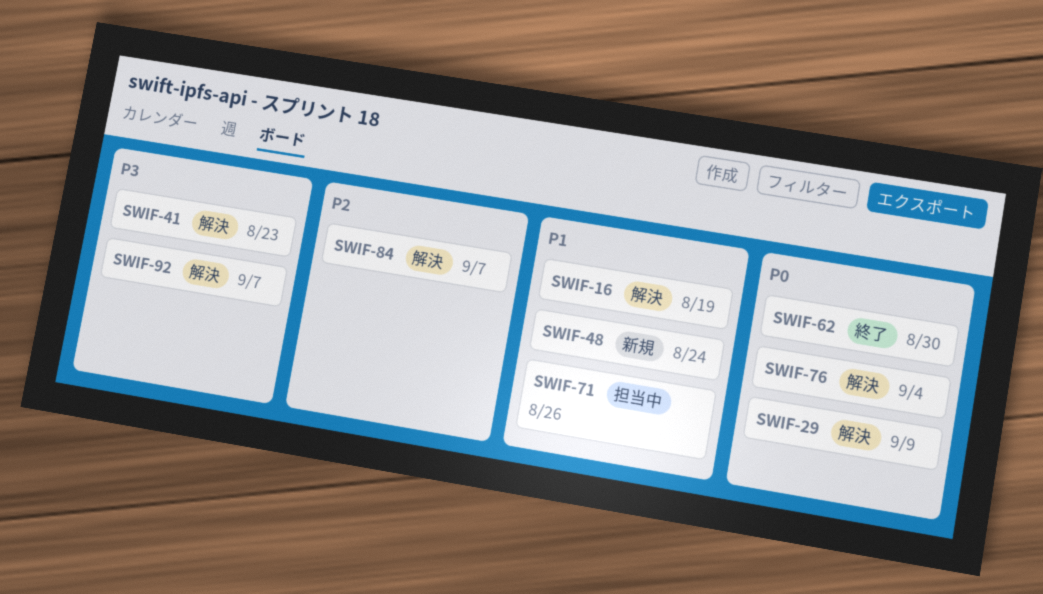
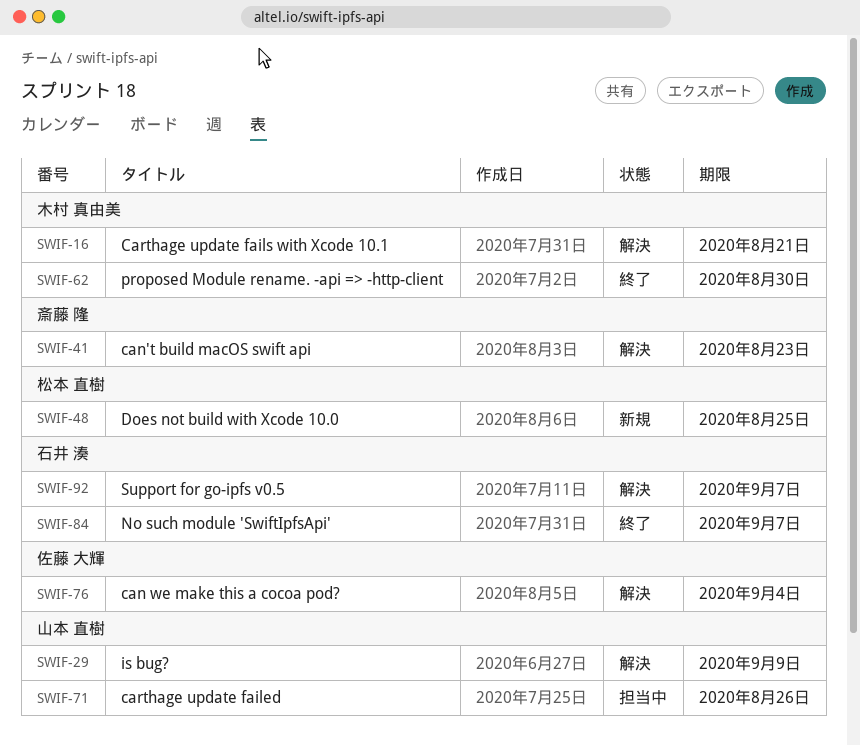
SWIF-16, due: Aug 19 -> Aug 21
SWIF-48, due: Aug 24 -> Aug 25
SWIF-84, status: 解決 -> 終了

